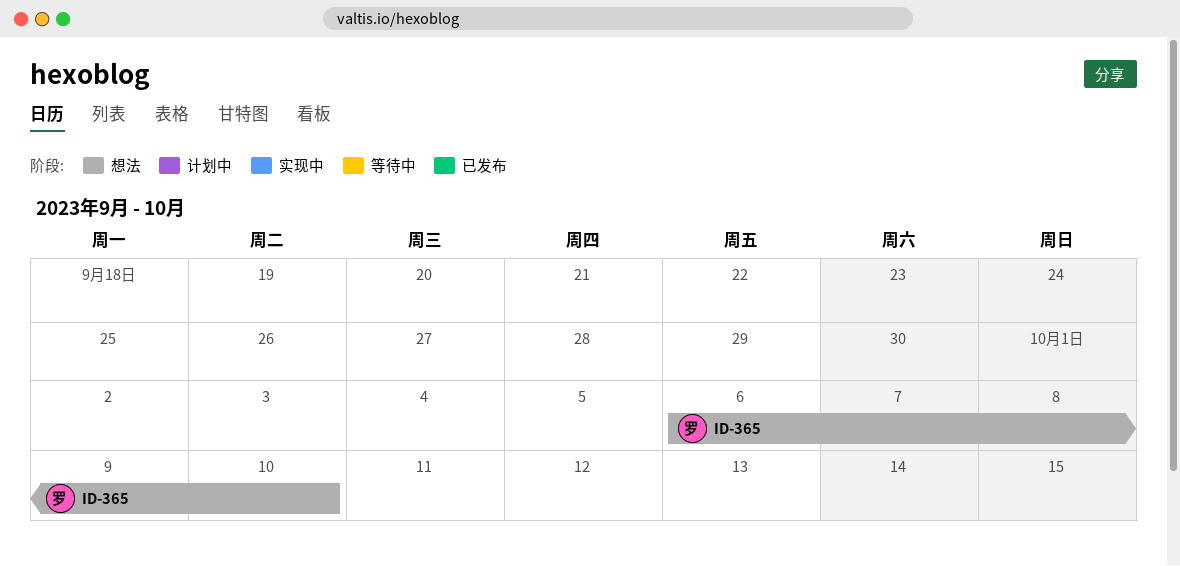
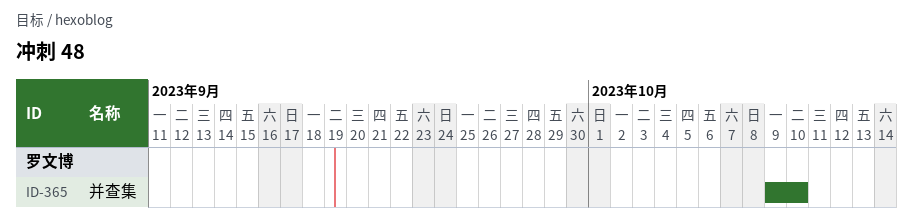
ID-365, start: Oct 6 -> Oct 9

